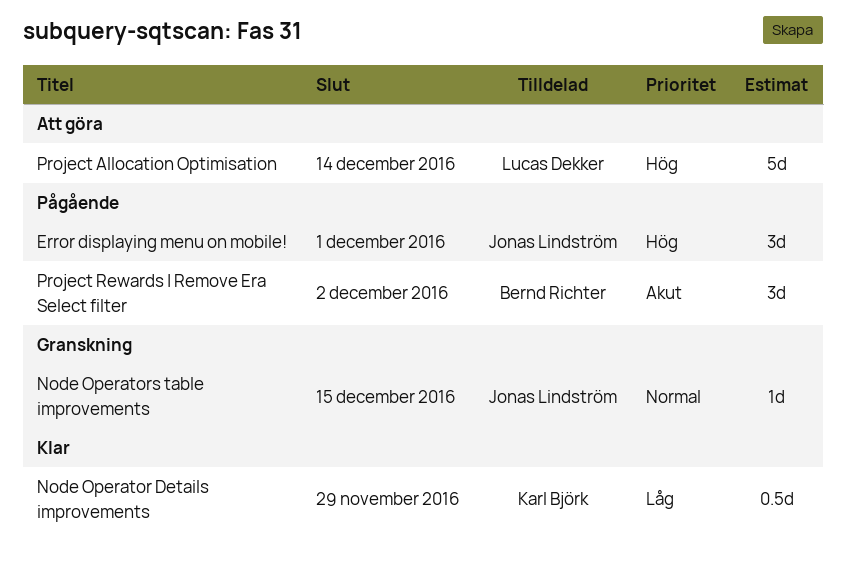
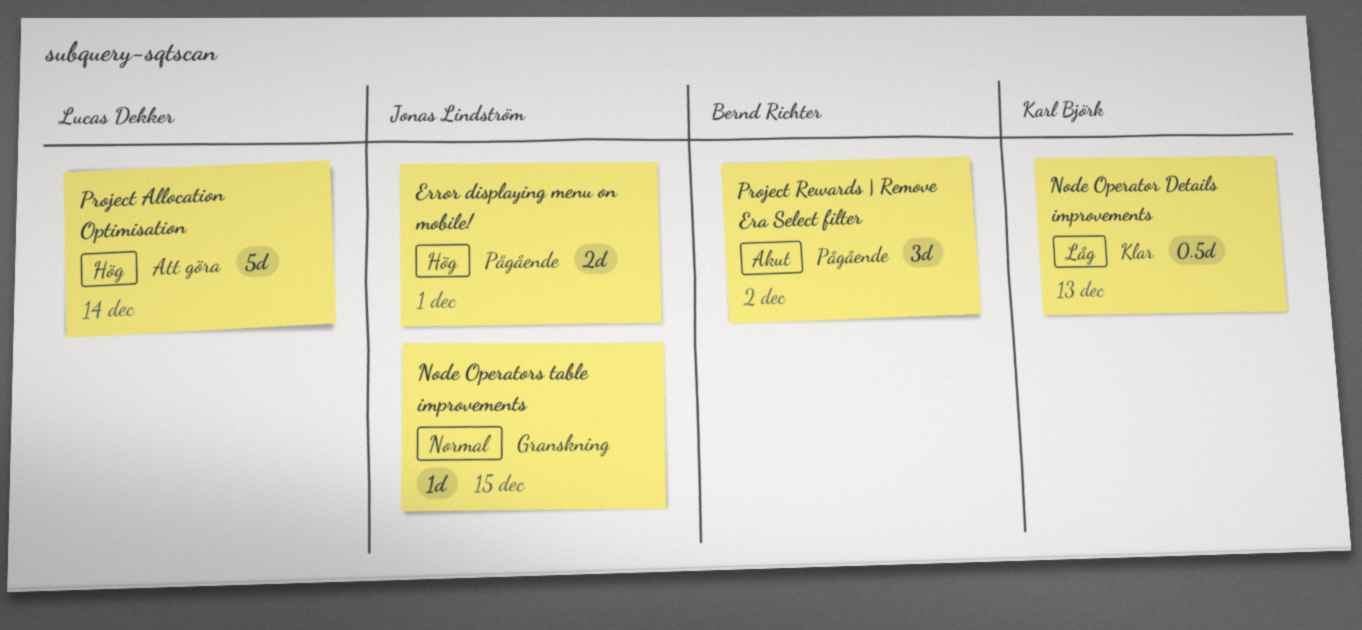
Error displaying menu on mobile!, estimate: 3d -> 2d
Node Operator Details improvements, due: Nov 29 -> Dec 13

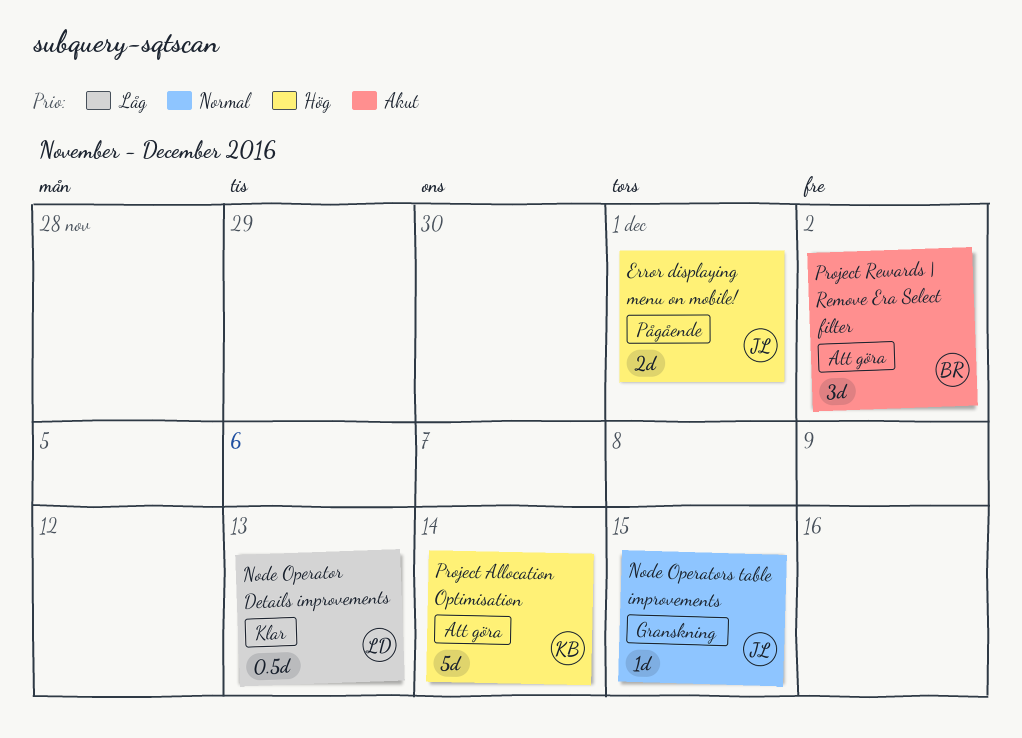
Node Operator Details improvements, owner: Karl Björk -> Lucas Dekker
Project Allocation Optimisation, owner: Lucas Dekker -> Karl Björk
Project Rewards | Remove Era Select filter, status: Pågående -> Att göra

